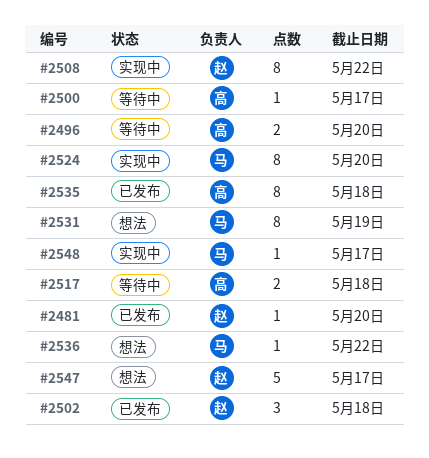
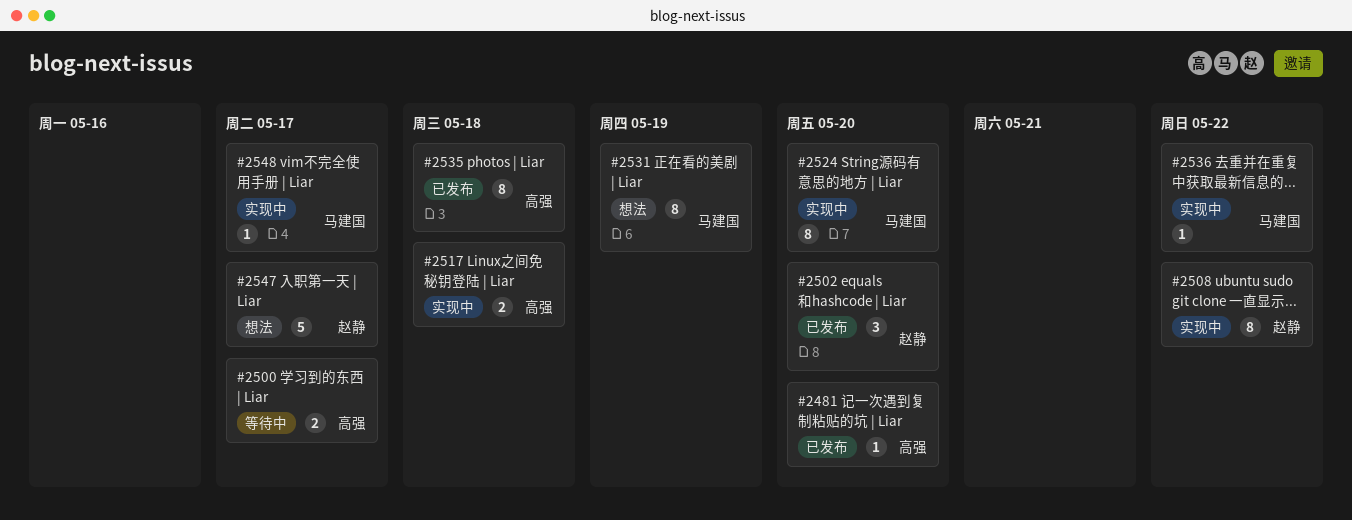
#2481, owner: 赵静 -> 高强
#2496: present -> none
#2500, estimate: 1 -> 2
#2502, due: May 18 -> May 20
#2517, status: 等待中 -> 实现中
#2536, status: 想法 -> 实现中

